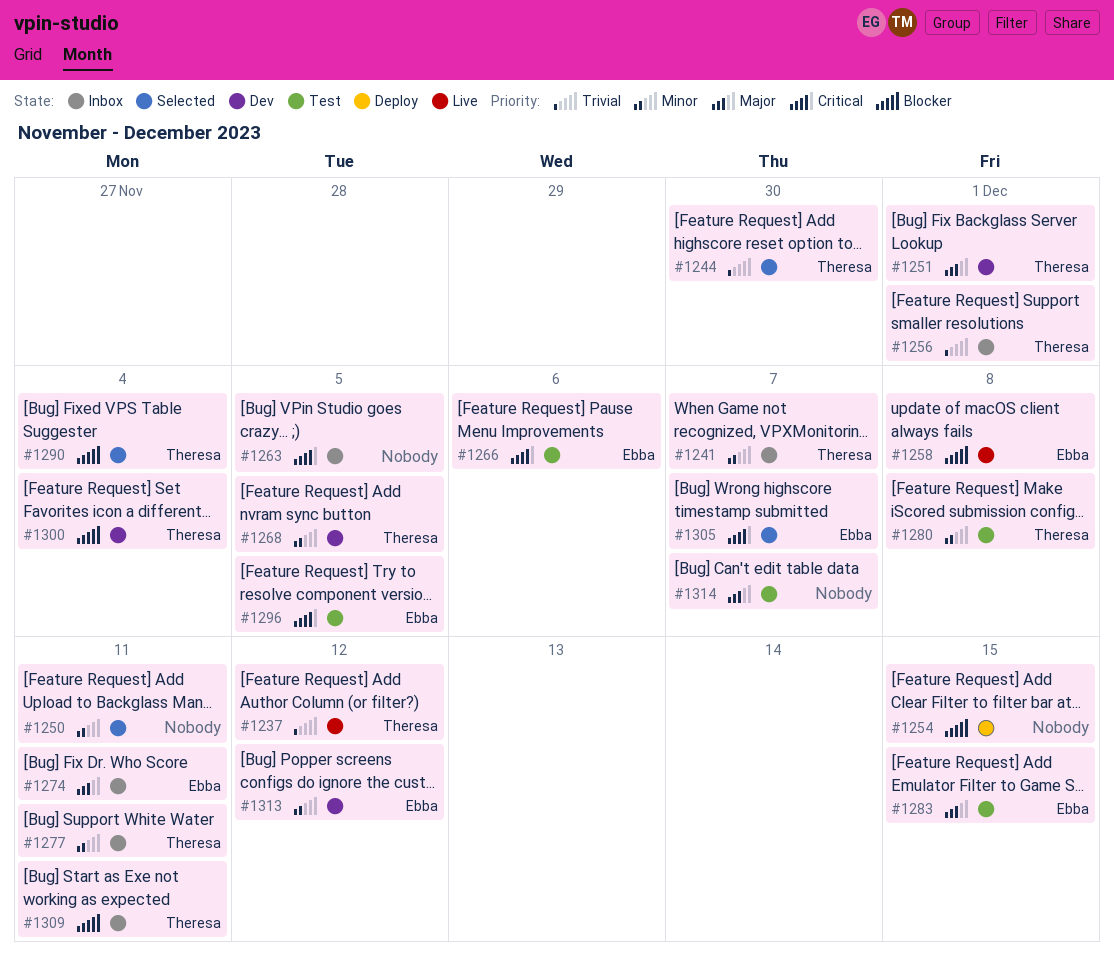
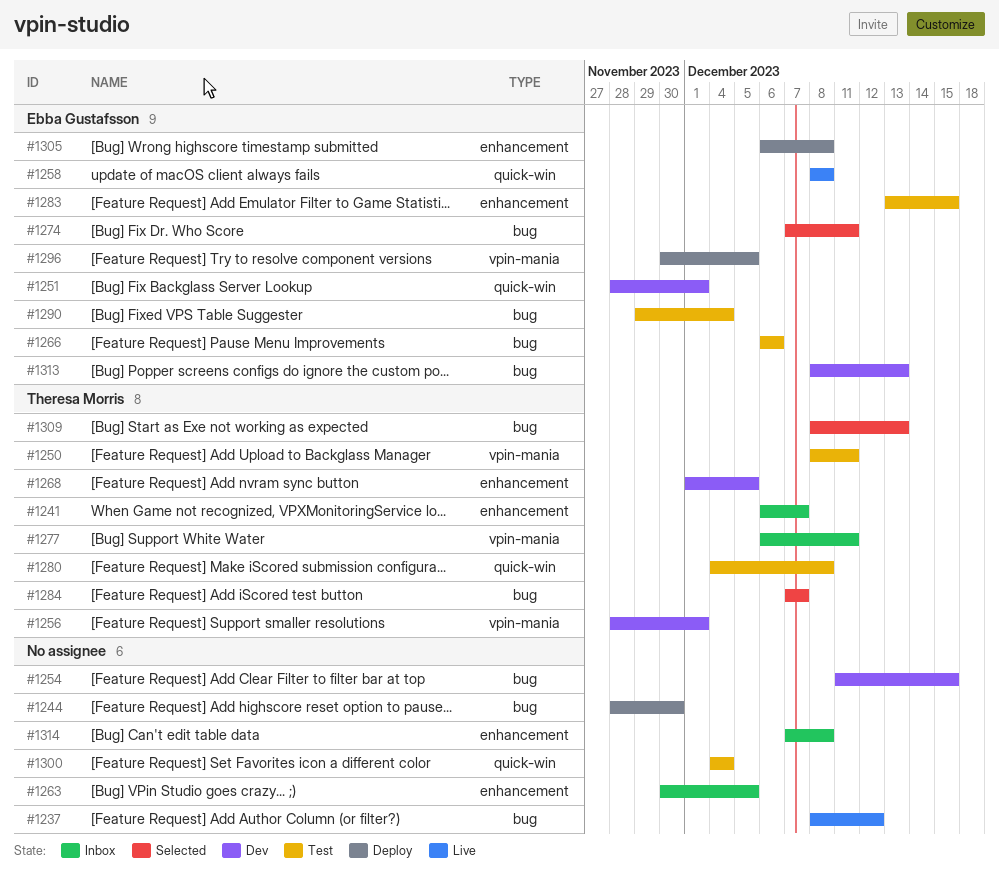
#1237, owner: Theresa Morris -> none
#1244, status: Selected -> Deploy
#1244, owner: Theresa Morris -> none
#1250, status: Selected -> Test
#1250, owner: none -> Theresa Morris
#1251, owner: Theresa Morris -> Ebba Gustafsson
#1254, status: Deploy -> Dev
#1256, status: Inbox -> Dev
#1274, status: Inbox -> Selected
#1284: none -> present
#1290, status: Selected -> Test
#1290, owner: Theresa Morris -> Ebba Gustafsson
#1296, status: Test -> Deploy
#1300, status: Dev -> Test
#1300, owner: Theresa Morris -> none
#1305, status: Selected -> Deploy
#1305, due: Dec 7 -> Dec 8
#1309, status: Inbox -> Selected
#1309, due: Dec 11 -> Dec 13
#1313, due: Dec 12 -> Dec 13
#1314, status: Test -> Inbox
#1314, due: Dec 7 -> Dec 8

